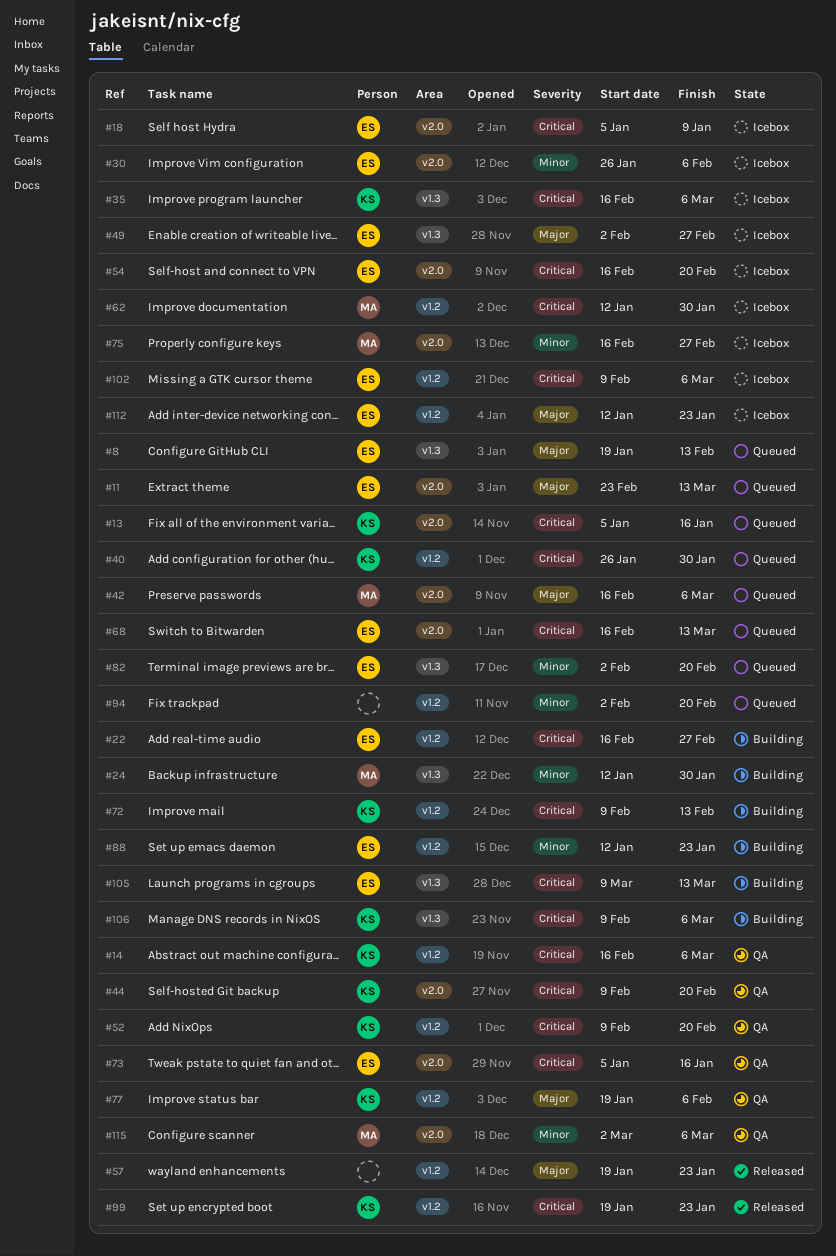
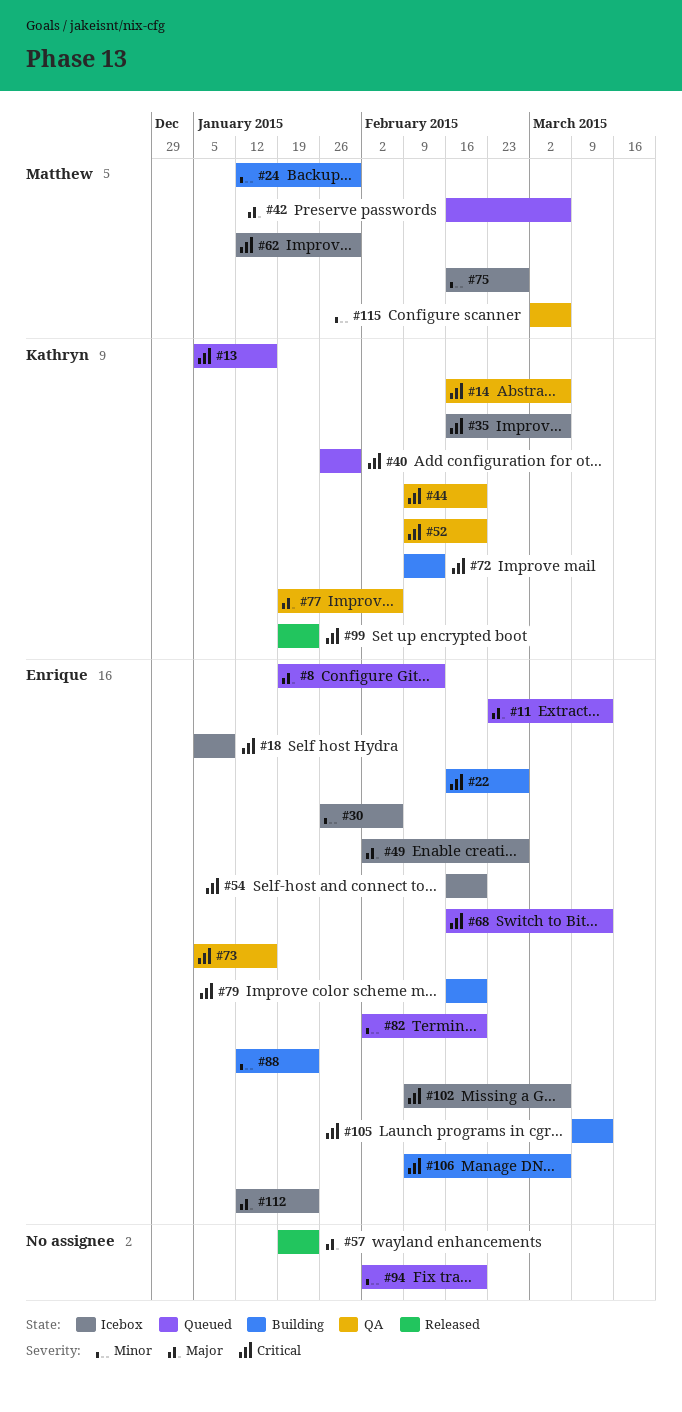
#79: none -> present
#106, owner: Kathryn -> Enrique

